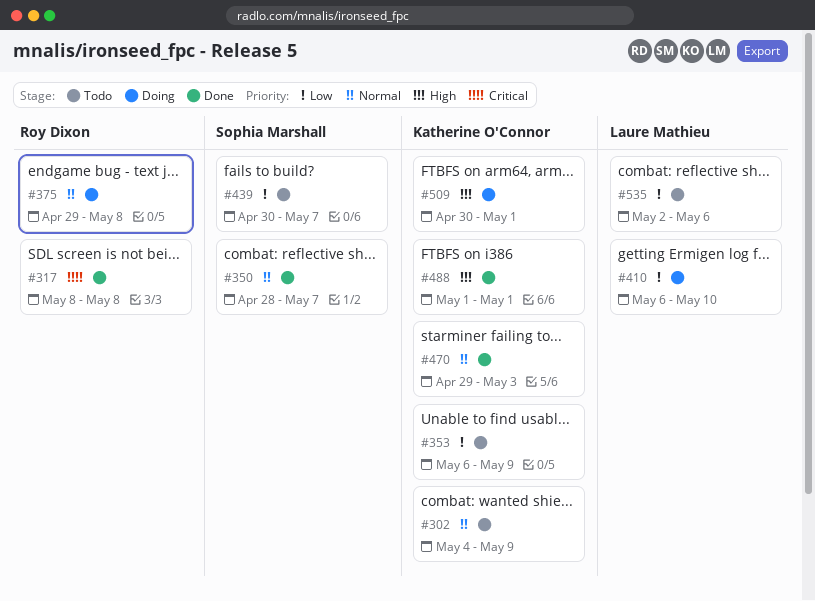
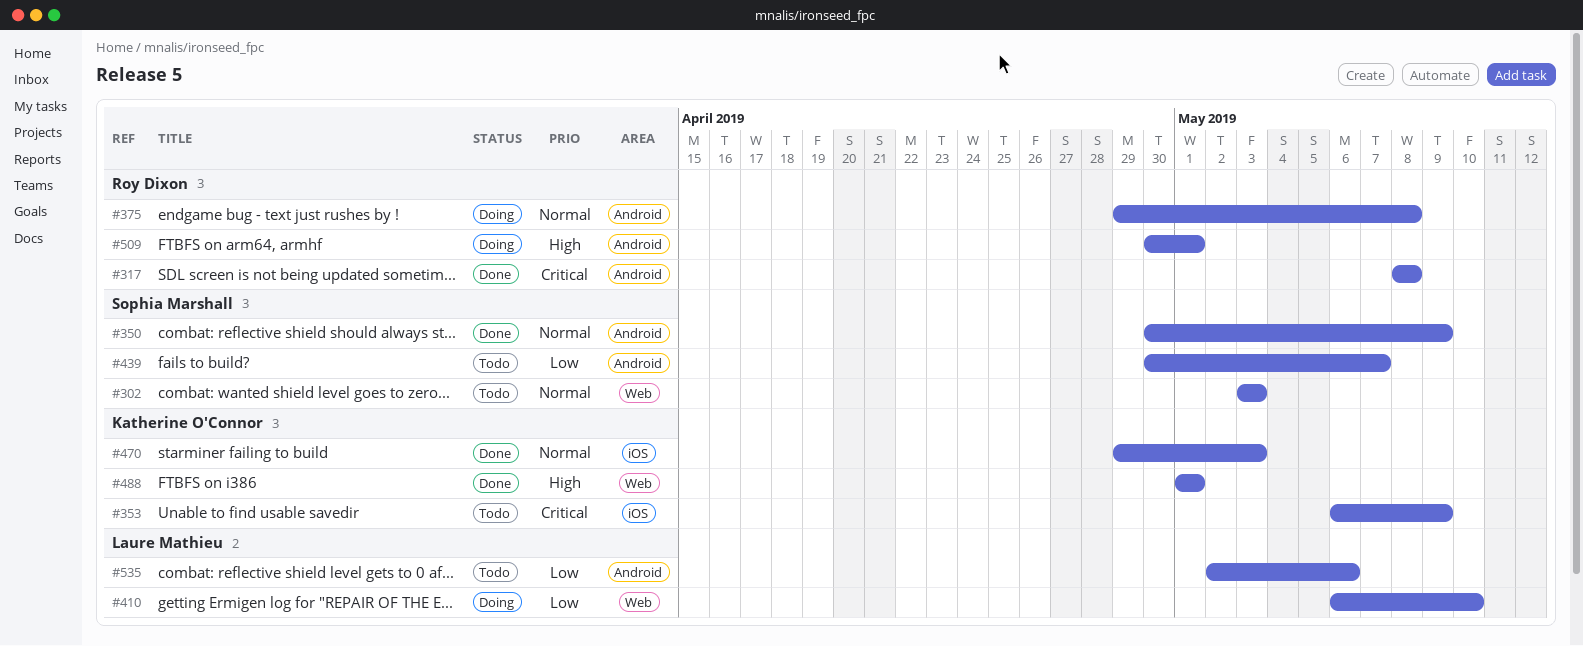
#302, owner: Katherine O'Connor -> Sophia Marshall
#302, start: May 4 -> May 3
#302, due: May 9 -> May 3
#350, start: Apr 28 -> Apr 30
#350, due: May 7 -> May 9
#353, priority: Low -> Critical
#509, owner: Katherine O'Connor -> Roy Dixon

